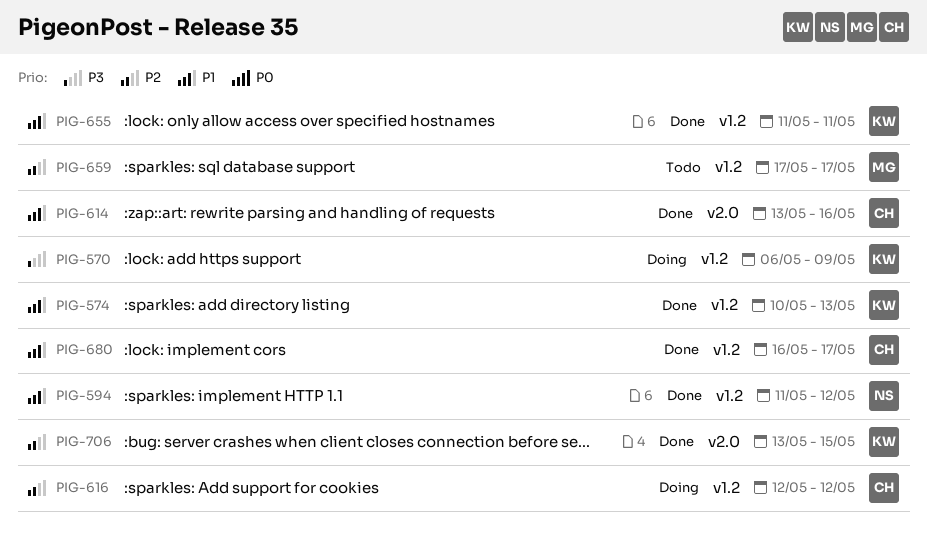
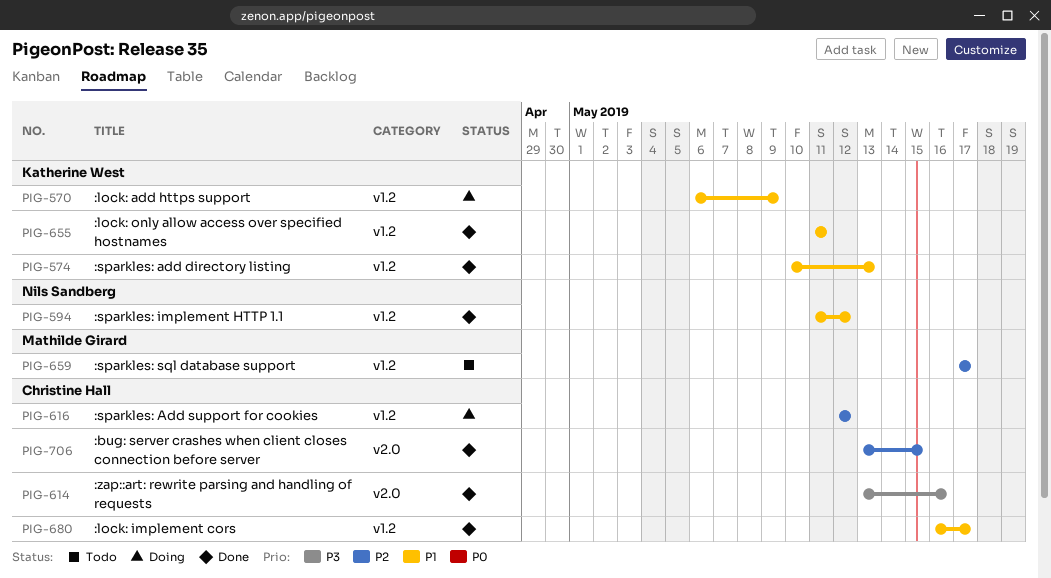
PIG-570, priority: P3 -> P1
PIG-614, priority: P1 -> P3
PIG-706, owner: Katherine West -> Christine Hall

